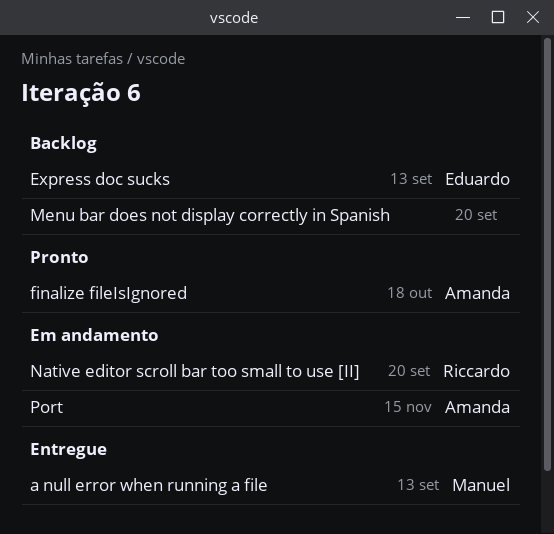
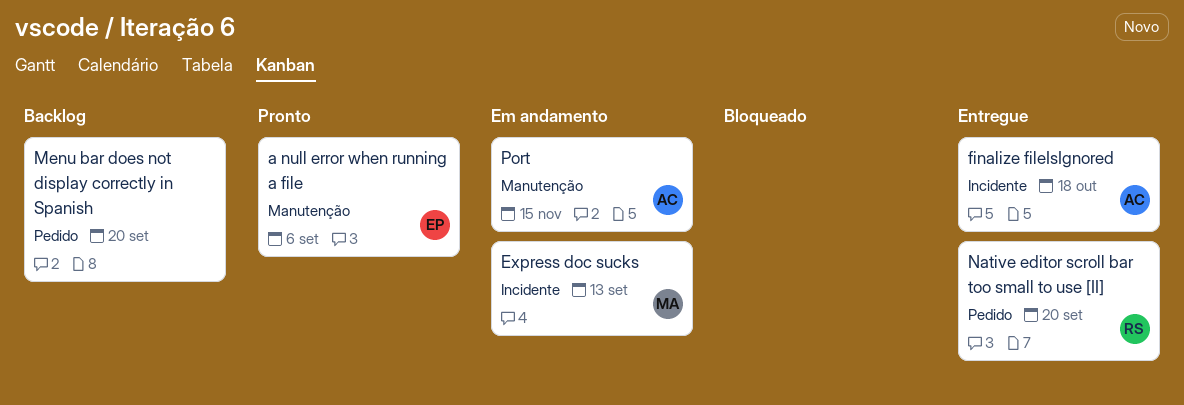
a null error when running a file, status: Entregue -> Pronto
a null error when running a file, owner: Manuel -> Eduardo
a null error when running a file, due: Sep 13 -> Sep 6
Express doc sucks, status: Backlog -> Em andamento
Express doc sucks, owner: Eduardo -> Manuel
finalize fileIsIgnored, status: Pronto -> Entregue
Native editor scroll bar too small to use [II], status: Em andamento -> Entregue

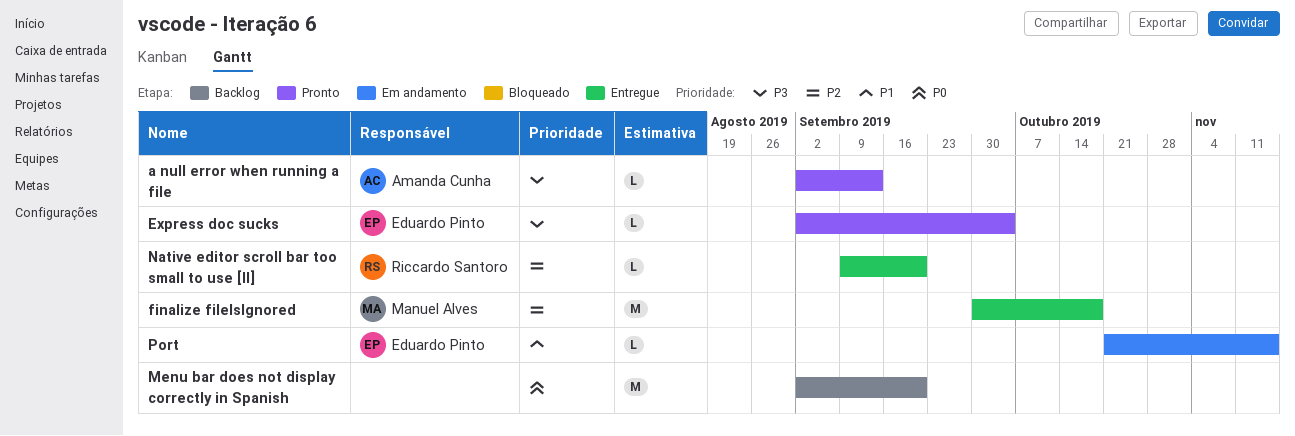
a null error when running a file, owner: Eduardo Pinto -> Amanda Cunha
a null error when running a file, due: Sep 6 -> Sep 13
Express doc sucks, status: Em andamento -> Pronto
Express doc sucks, owner: Manuel Alves -> Eduardo Pinto
Express doc sucks, due: Sep 13 -> Oct 4
finalize fileIsIgnored, owner: Amanda Cunha -> Manuel Alves
Port, owner: Amanda Cunha -> Eduardo Pinto

